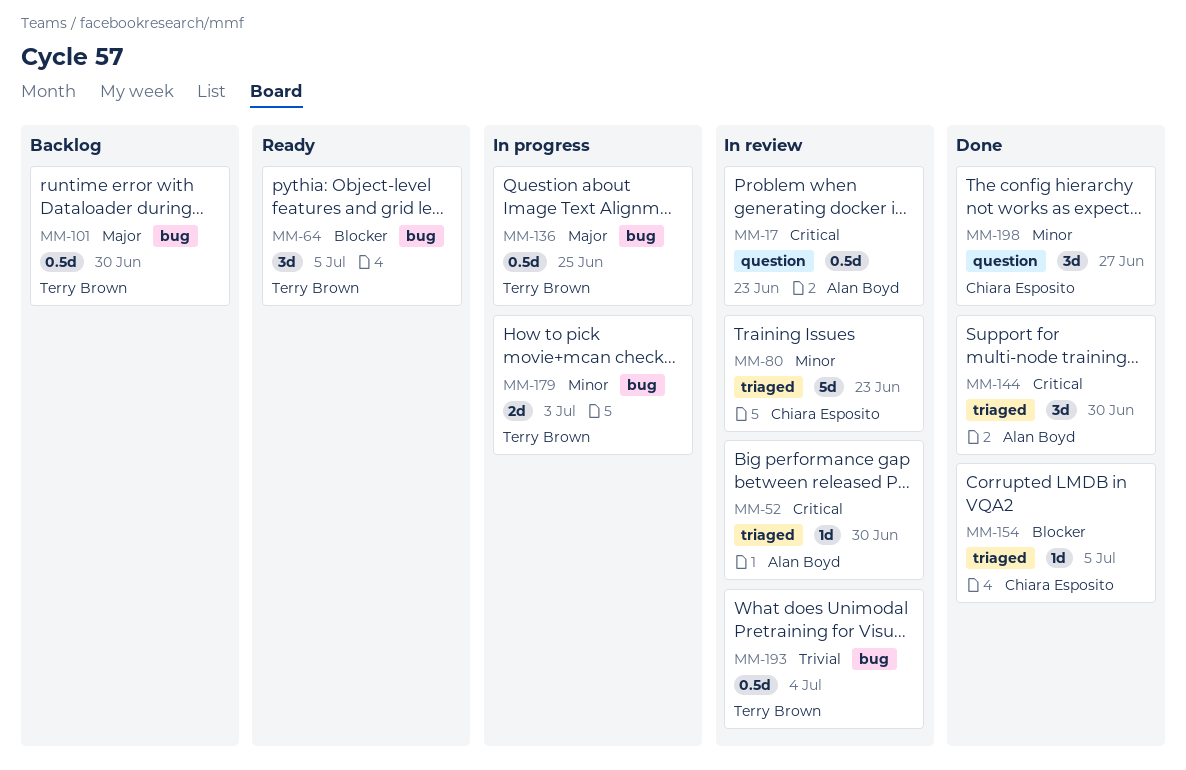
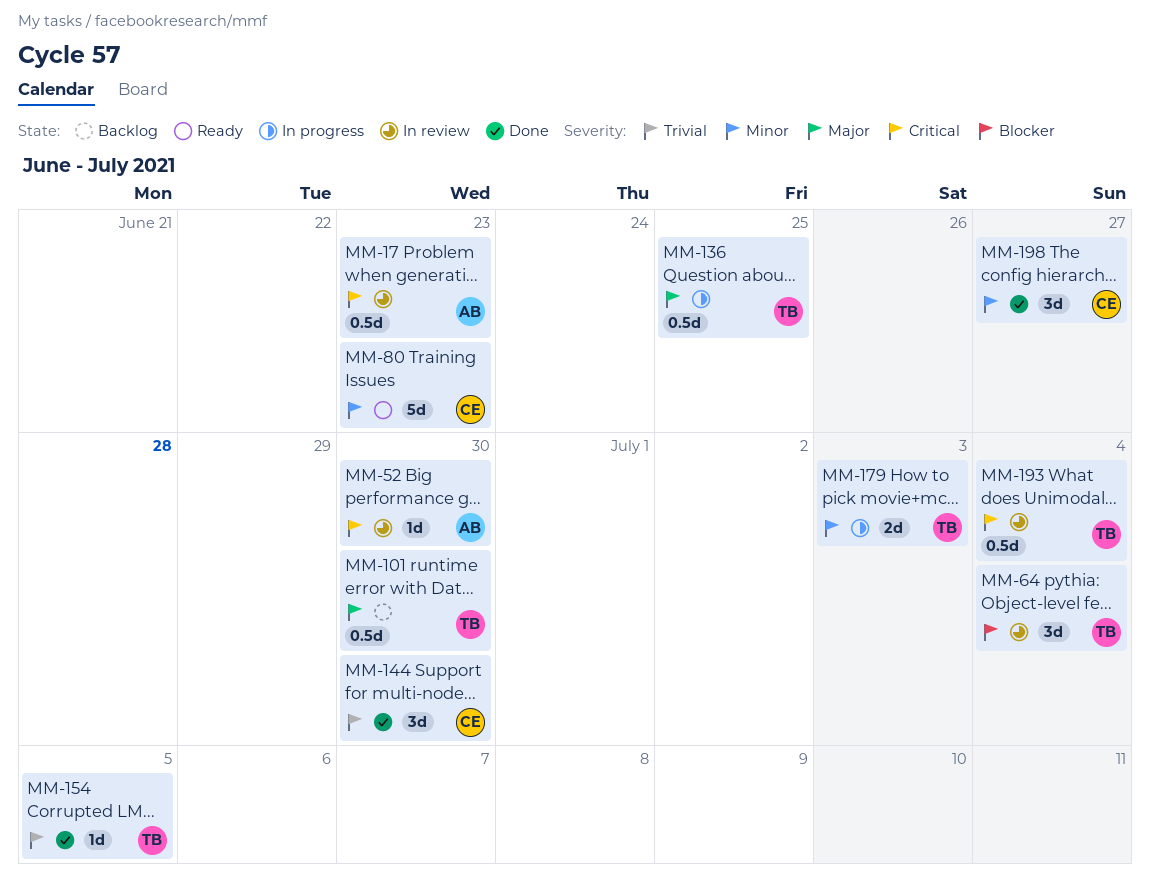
MM-64, status: Ready -> In review
MM-64, due: Jul 5 -> Jul 4
MM-80, status: In review -> Ready
MM-144, owner: Alan Boyd -> Chiara Esposito
MM-144, priority: Critical -> Trivial
MM-154, owner: Chiara Esposito -> Terry Brown
MM-154, priority: Blocker -> Trivial
MM-193, priority: Trivial -> Critical

